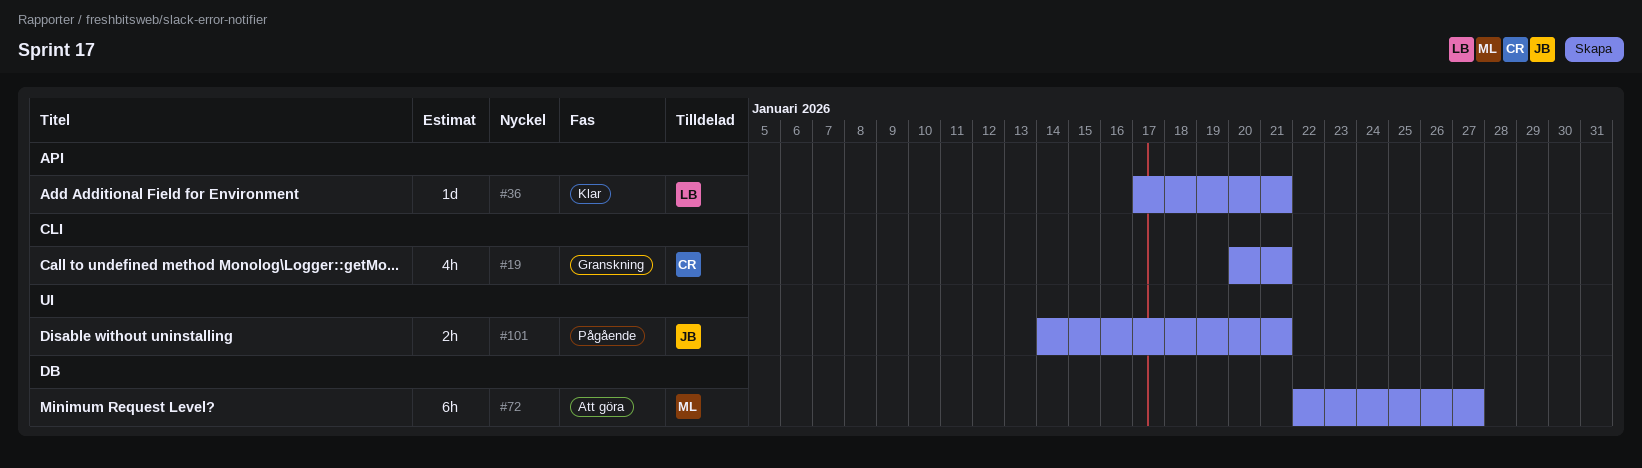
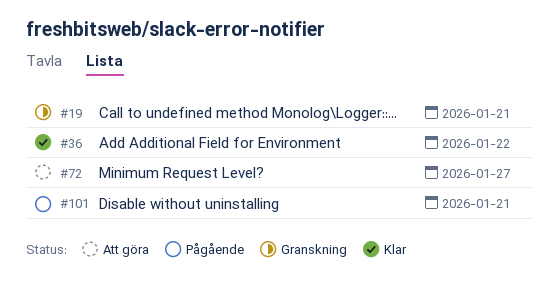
#36, due: Jan 21 -> Jan 22

